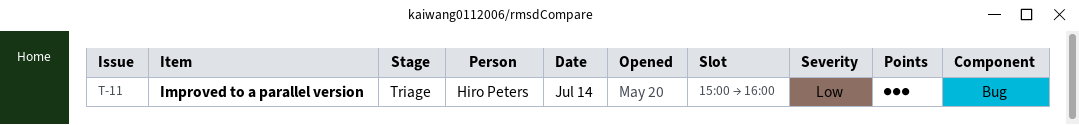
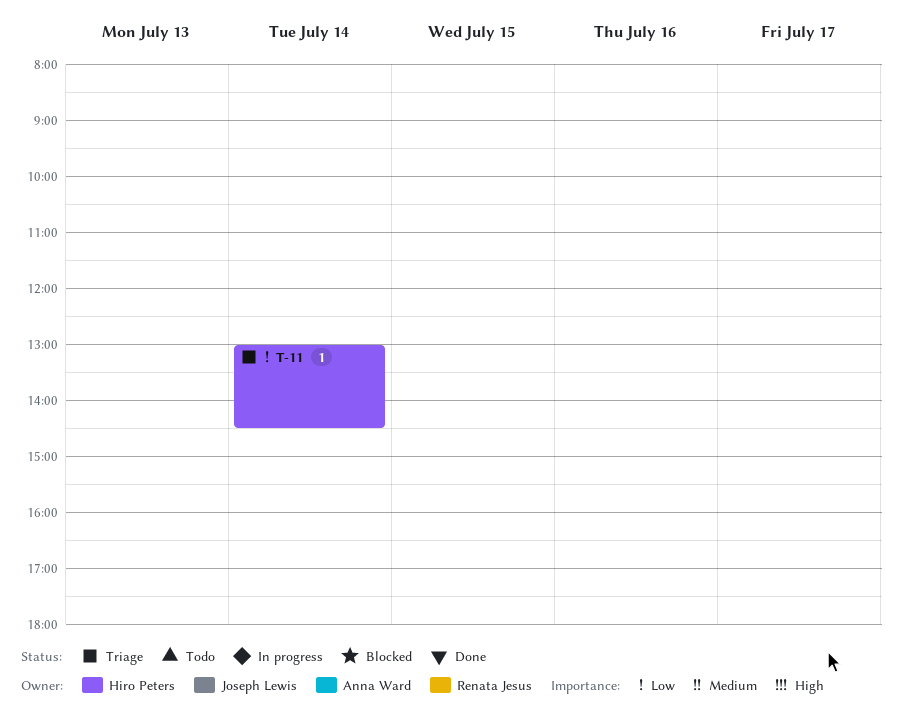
T-11, estimate: 3 -> 1
T-11, begins: 15:00 -> 13:00
T-11, ends: 16:00 -> 14:30

